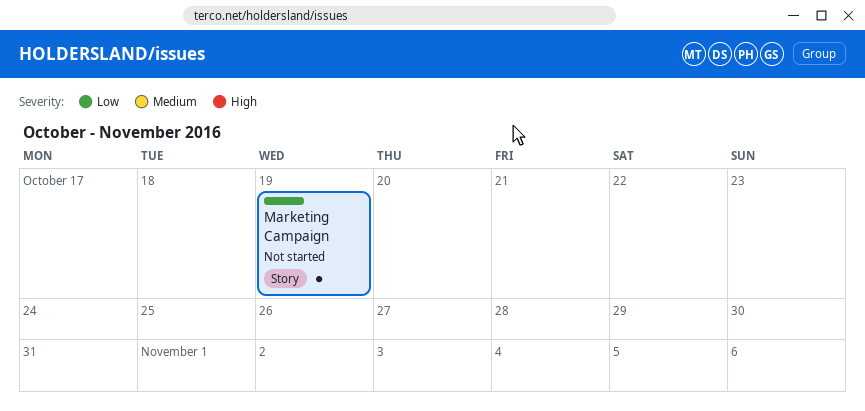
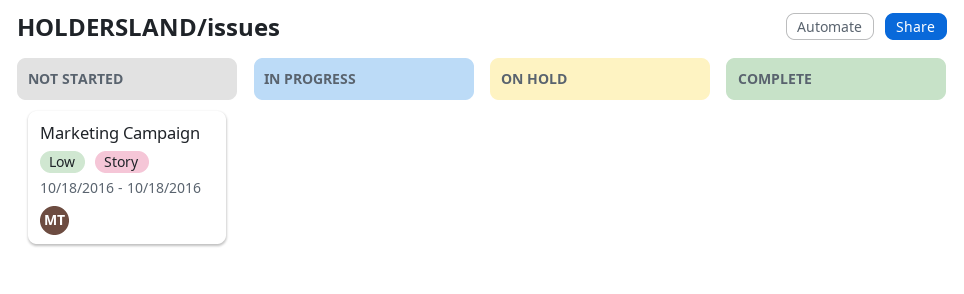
Marketing Campaign, due: Oct 19 -> Oct 18

